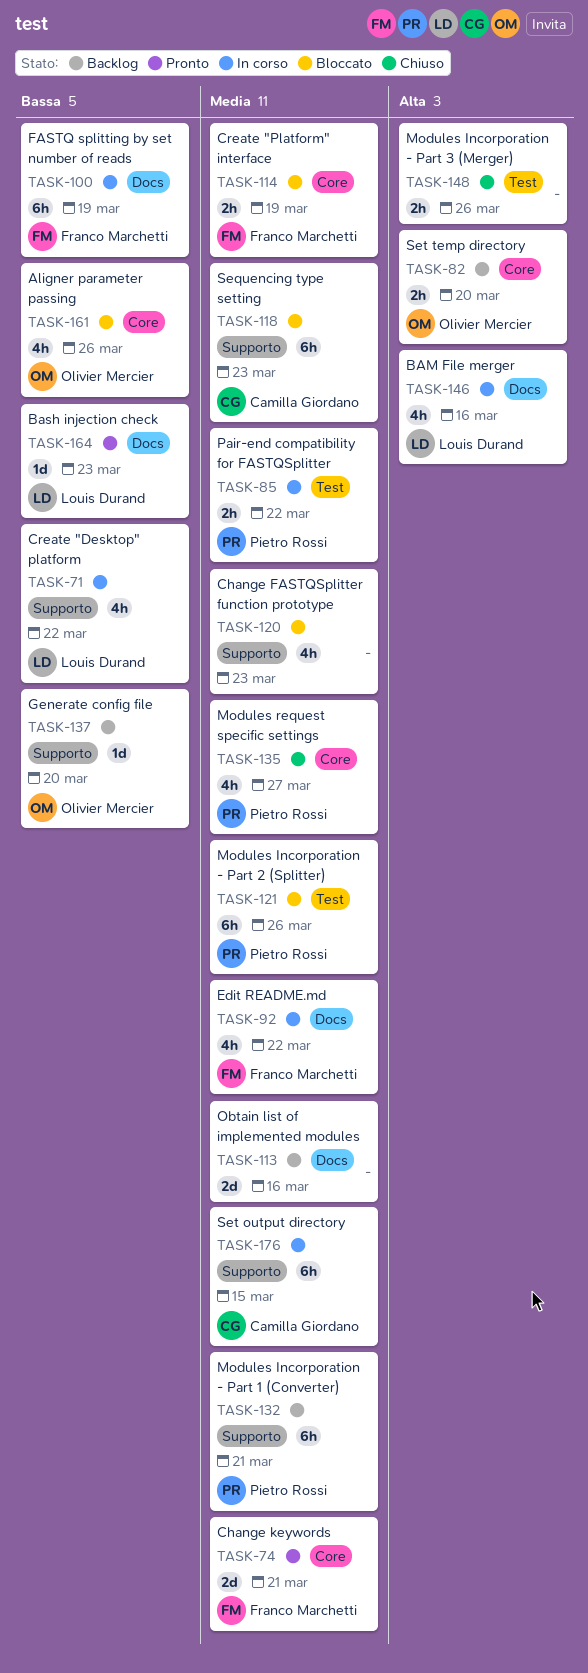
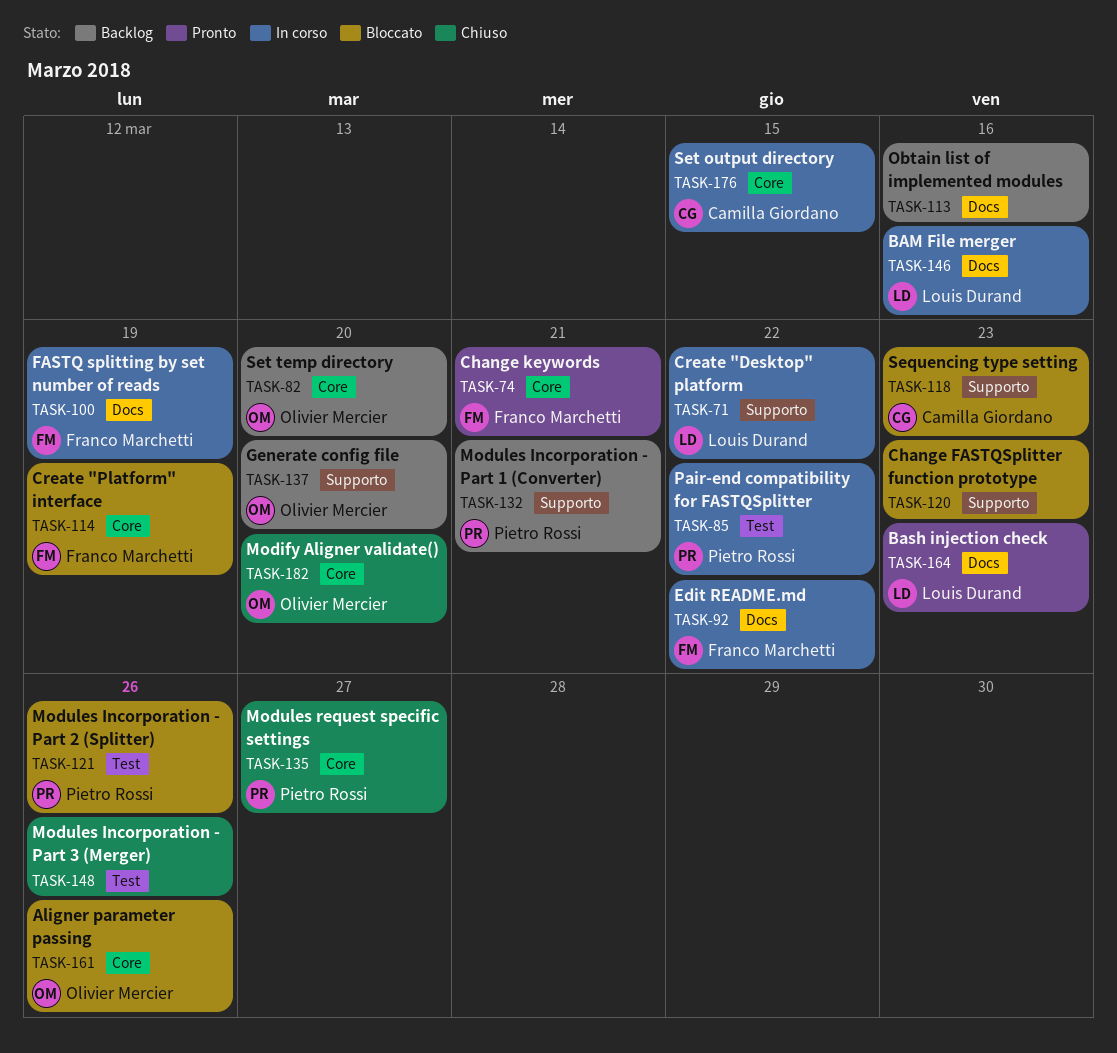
TASK-176, label: Supporto -> Core
TASK-182: none -> present

